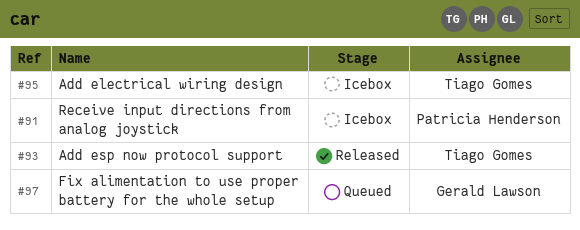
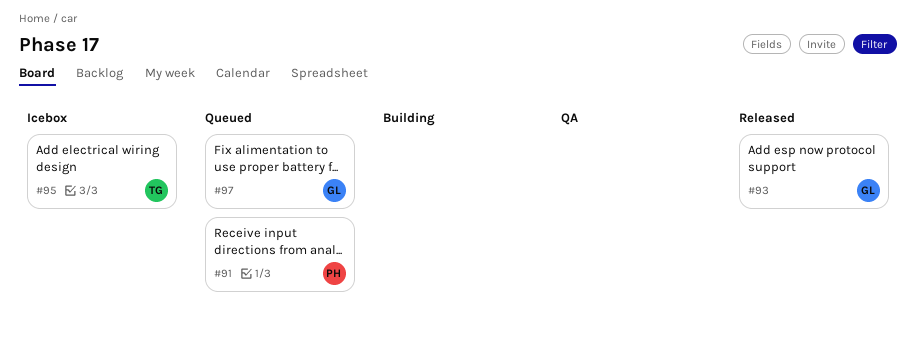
#91, status: Icebox -> Queued
#93, owner: Tiago Gomes -> Gerald Lawson

